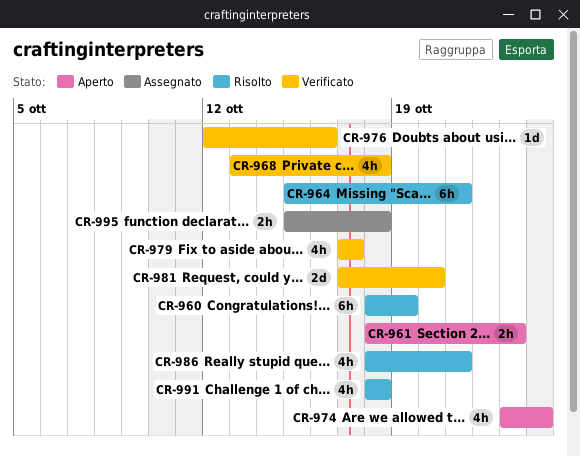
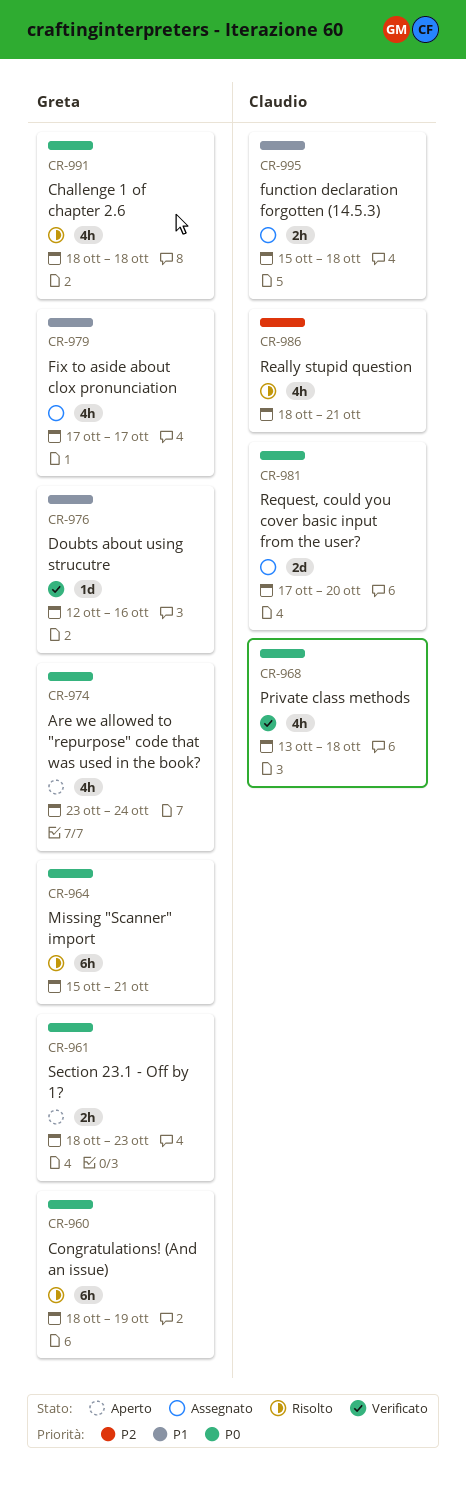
CR-979, status: Verificato -> Assegnato
CR-981, status: Verificato -> Assegnato

